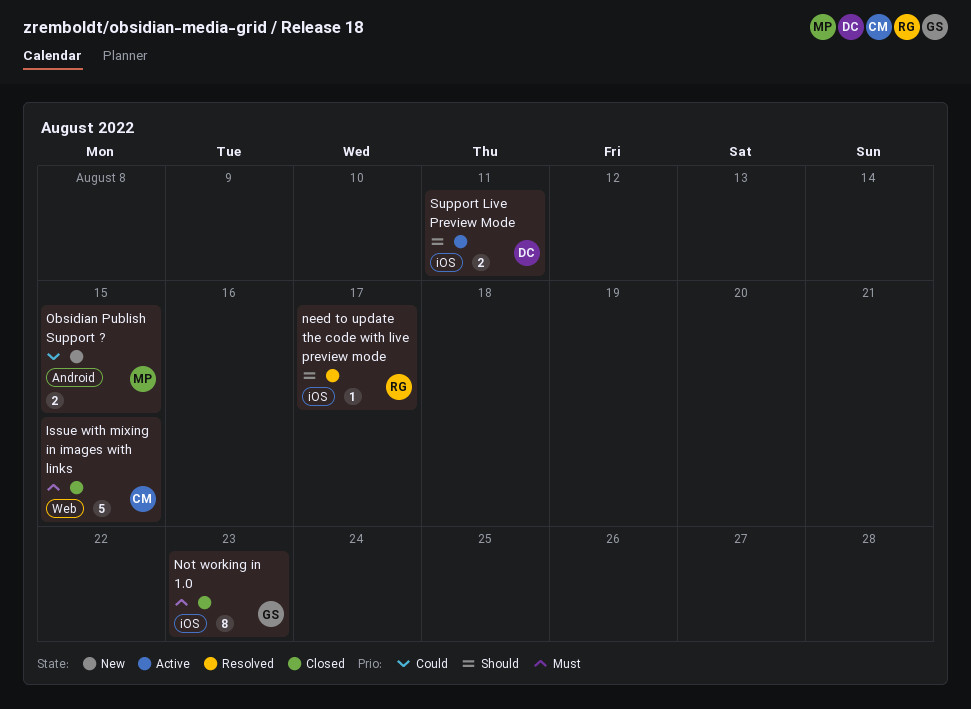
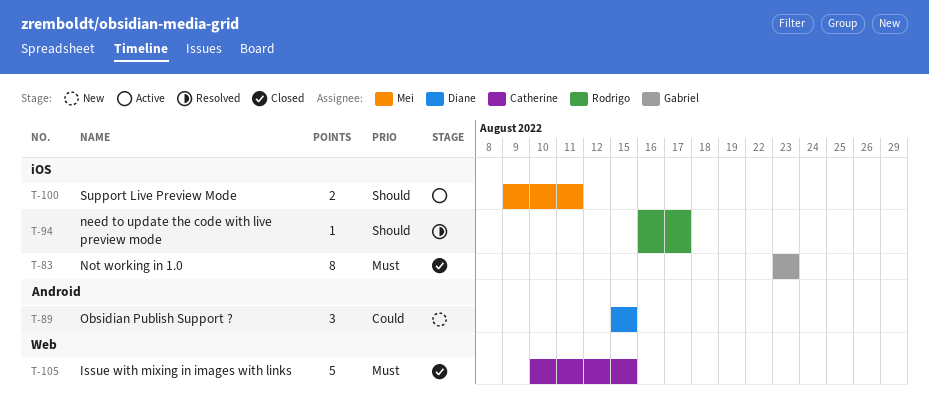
Obsidian Publish Support ?, owner: Mei -> Diane
Obsidian Publish Support ?, estimate: 2 -> 3
Support Live Preview Mode, owner: Diane -> Mei

